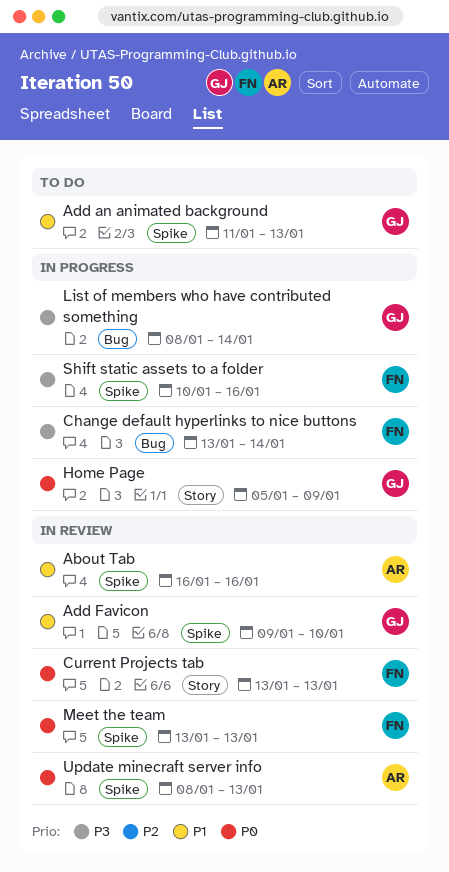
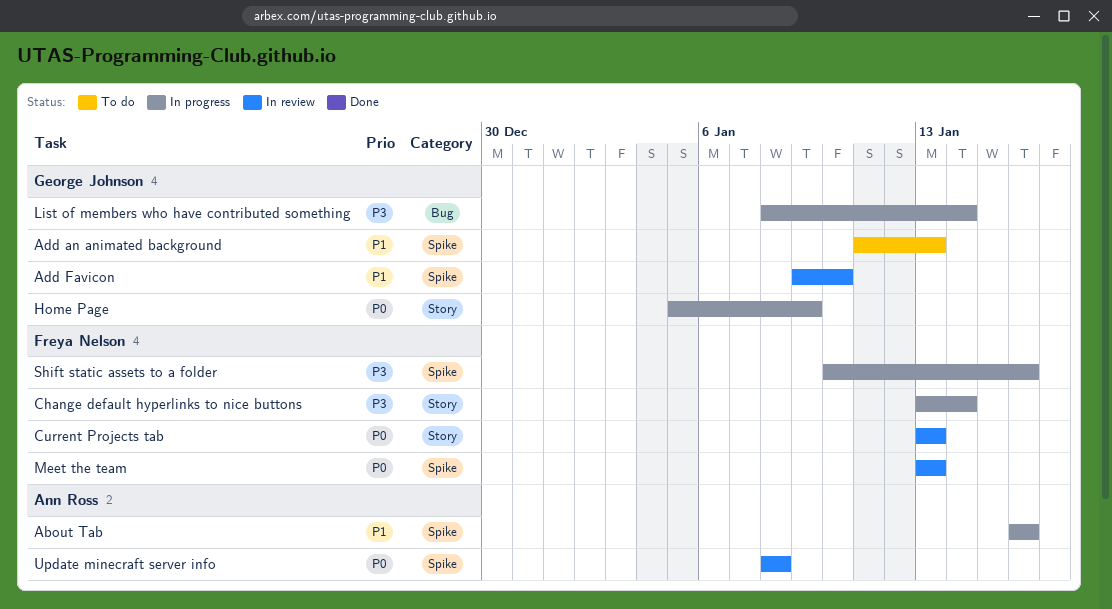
About Tab, status: In review -> In progress
Change default hyperlinks to nice buttons, label: Bug -> Story
Update minecraft server info, due: Jan 13 -> Jan 8

